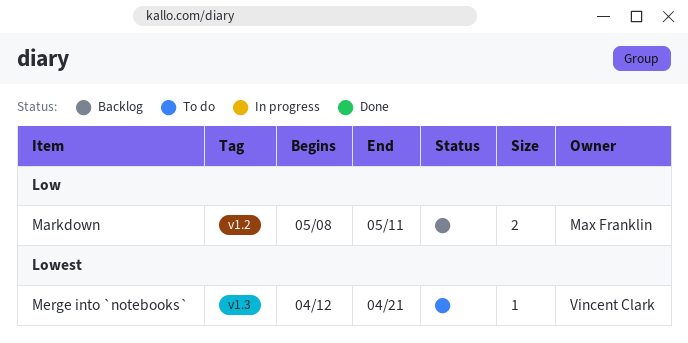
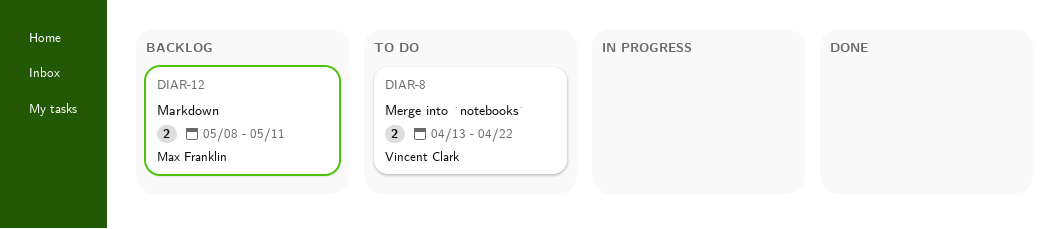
Merge into `notebooks`, estimate: 1 -> 2
Merge into `notebooks`, start: Apr 12 -> Apr 13
Merge into `notebooks`, due: Apr 21 -> Apr 22

